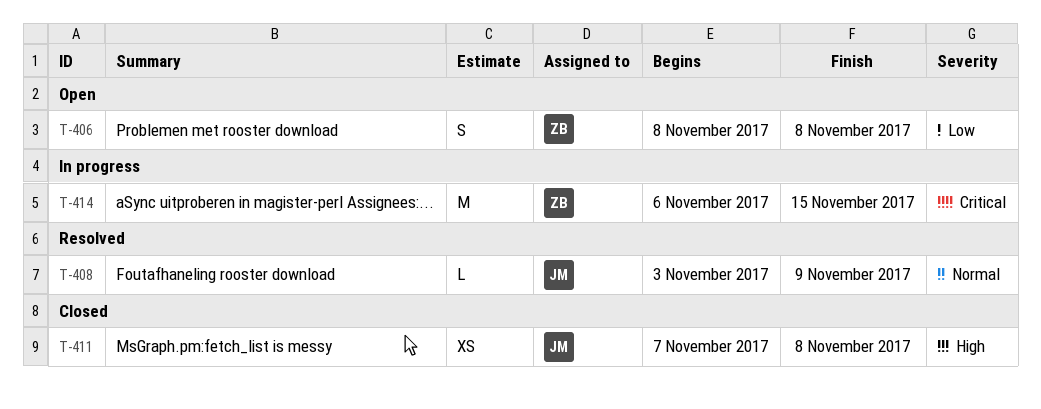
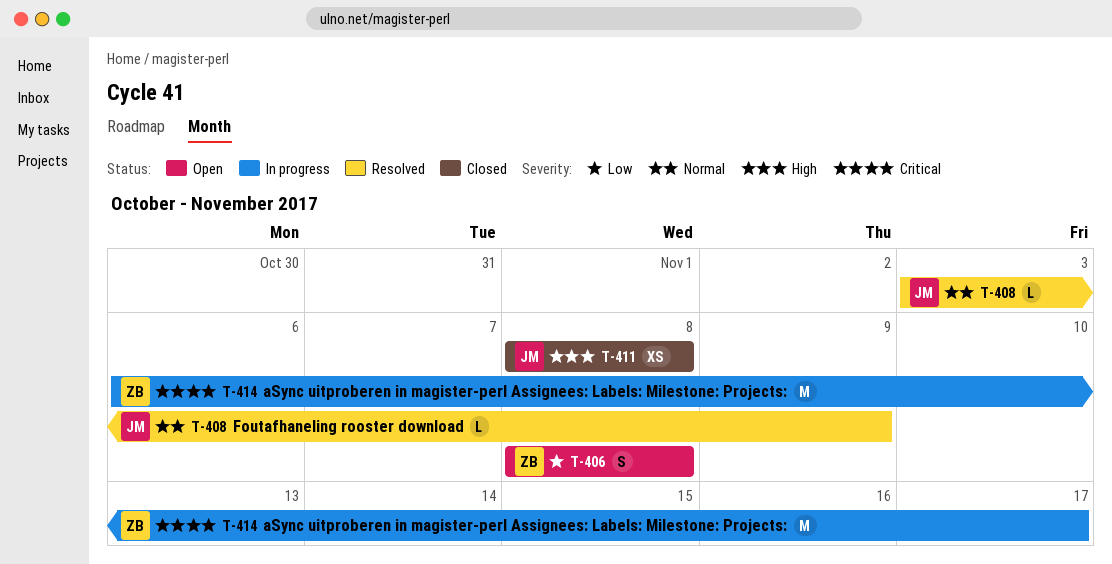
T-411, start: Nov 7 -> Nov 8
T-414, due: Nov 15 -> Nov 17

